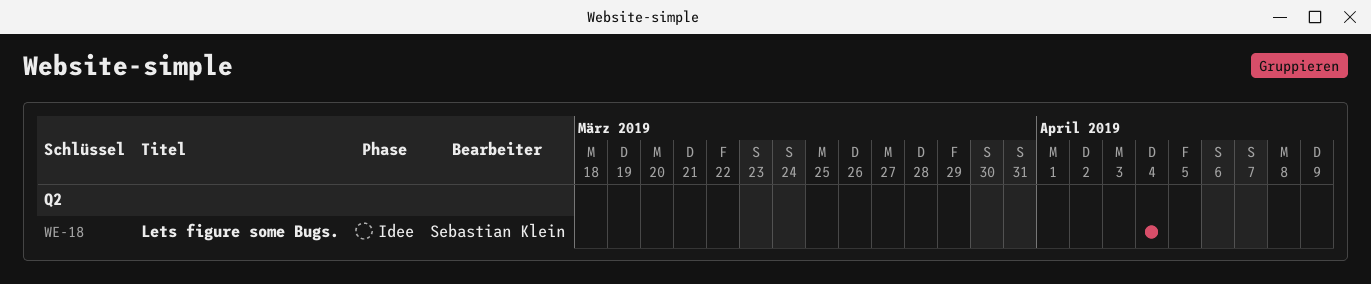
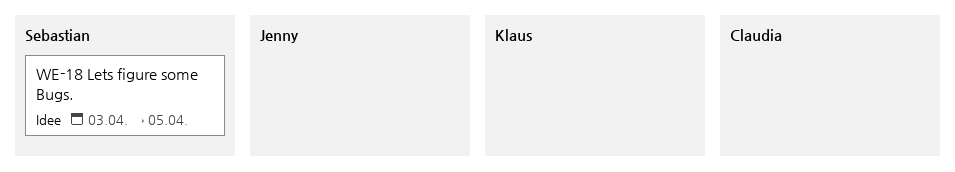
WE-18, start: Apr 4 -> Apr 3
WE-18, due: Apr 4 -> Apr 5

